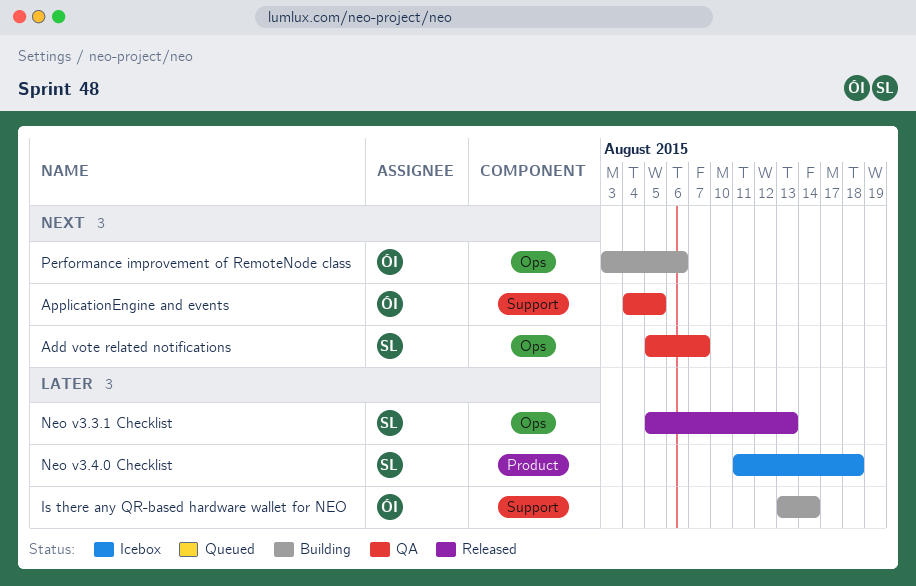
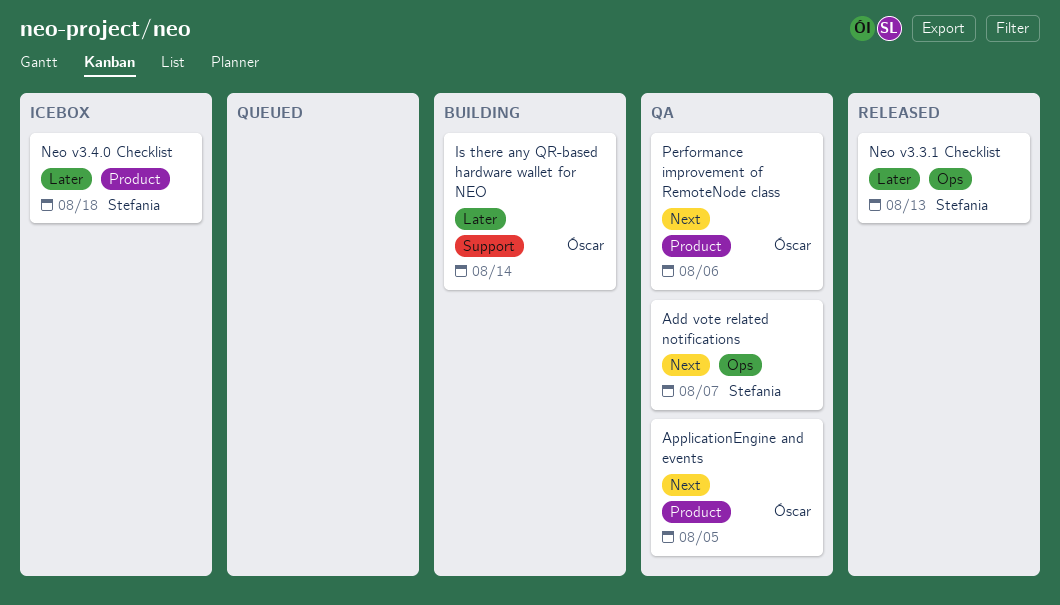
ApplicationEngine and events, label: Support -> Product
Performance improvement of RemoteNode class, status: Building -> QA
Performance improvement of RemoteNode class, label: Ops -> Product

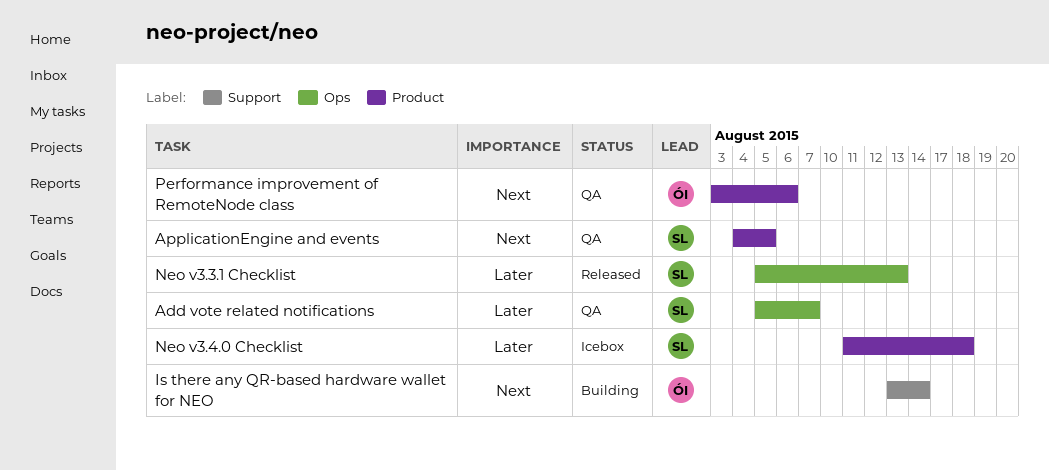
Add vote related notifications, priority: Next -> Later
ApplicationEngine and events, owner: Óscar -> Stefania
Is there any QR-based hardware wallet for NEO, priority: Later -> Next

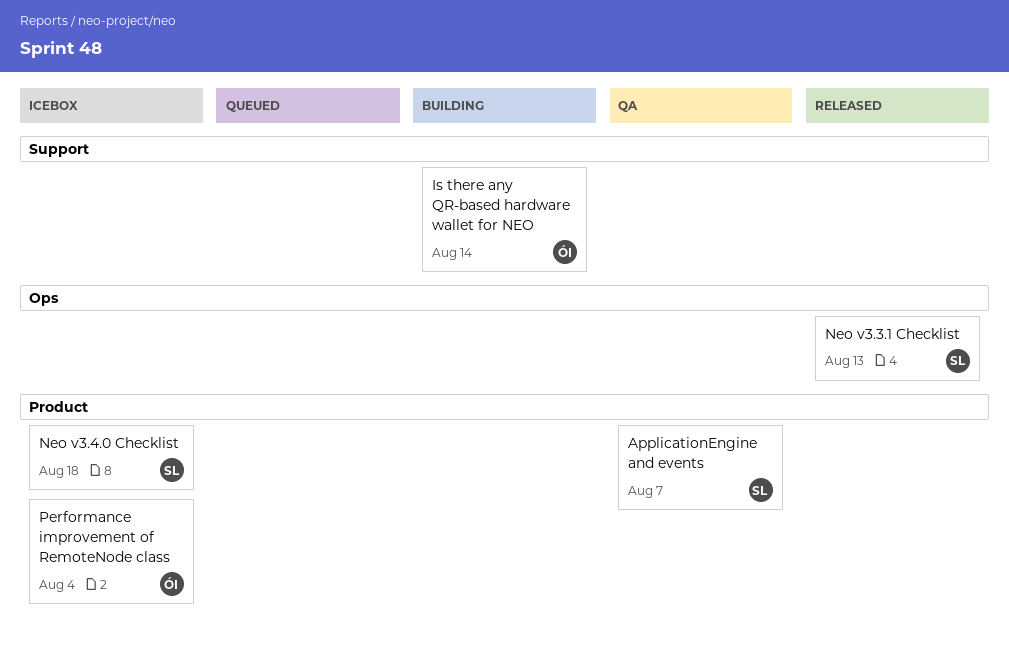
Add vote related notifications: present -> none
ApplicationEngine and events, due: Aug 5 -> Aug 7
Performance improvement of RemoteNode class, status: QA -> Icebox
Performance improvement of RemoteNode class, due: Aug 6 -> Aug 4

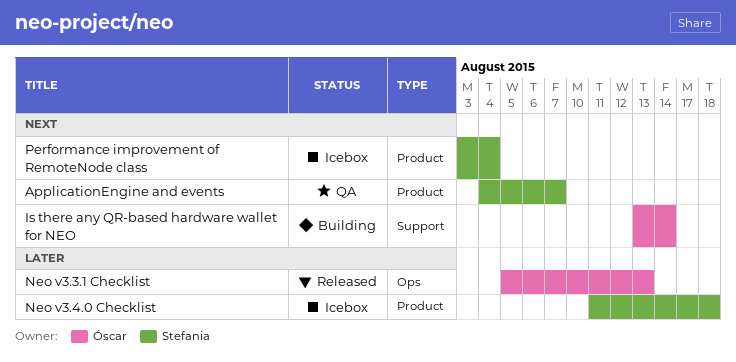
Neo v3.3.1 Checklist, owner: Stefania -> Óscar
Performance improvement of RemoteNode class, owner: Óscar -> Stefania

